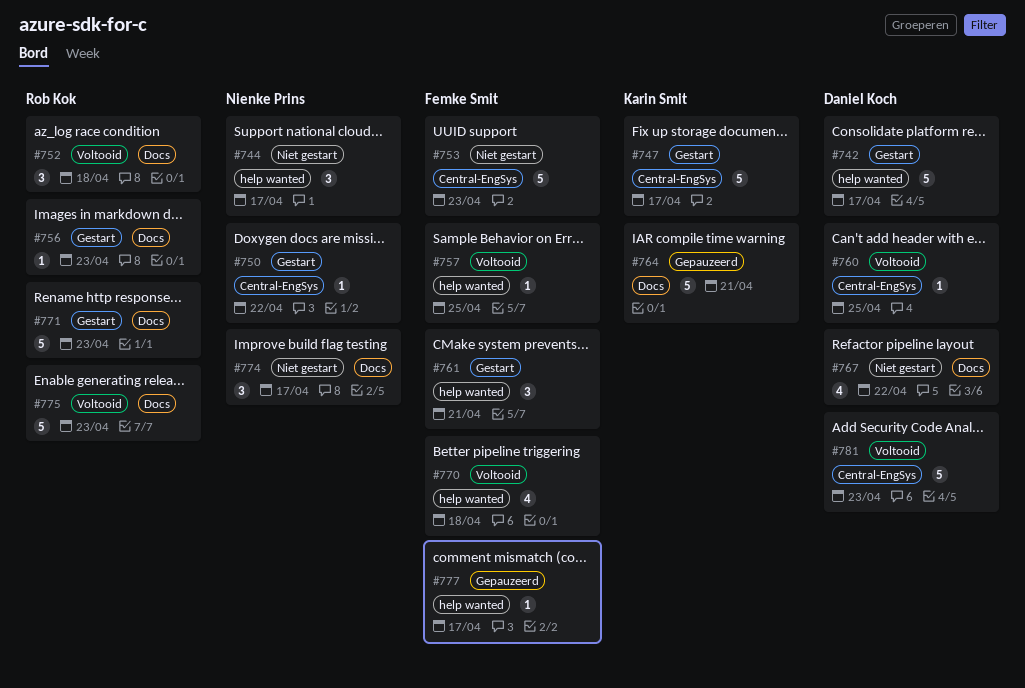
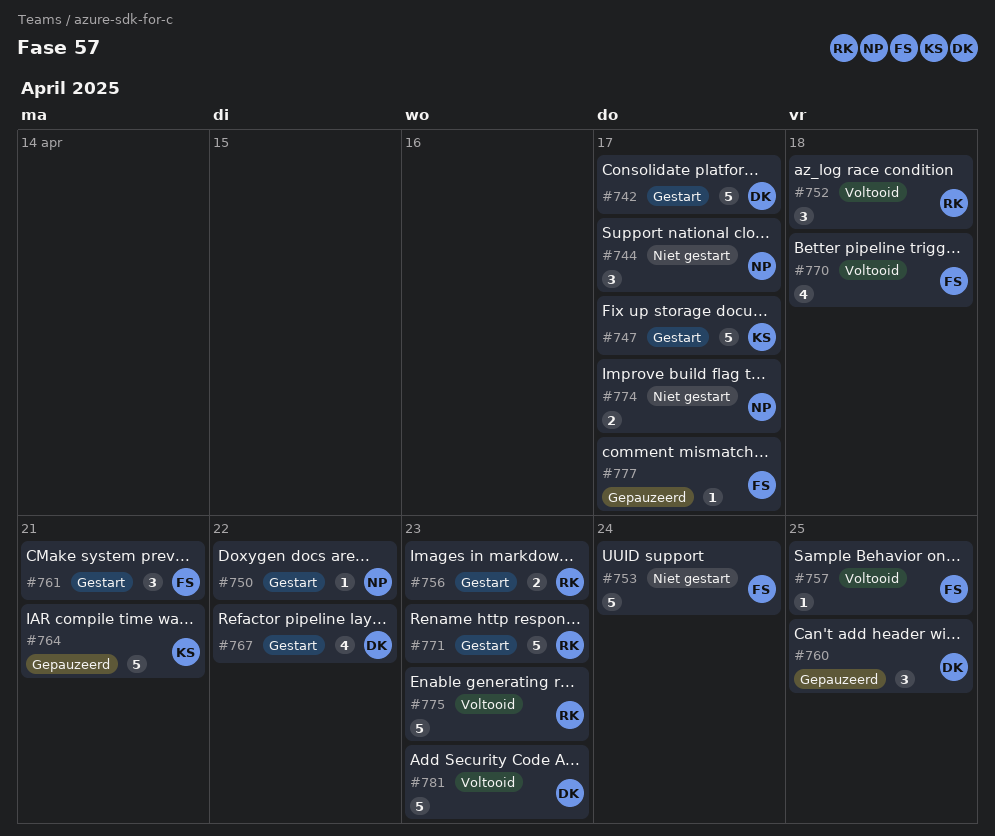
#753, due: Apr 23 -> Apr 24
#756, estimate: 1 -> 2
#760, status: Voltooid -> Gepauzeerd
#760, estimate: 1 -> 3
#767, status: Niet gestart -> Gestart
#774, estimate: 3 -> 2

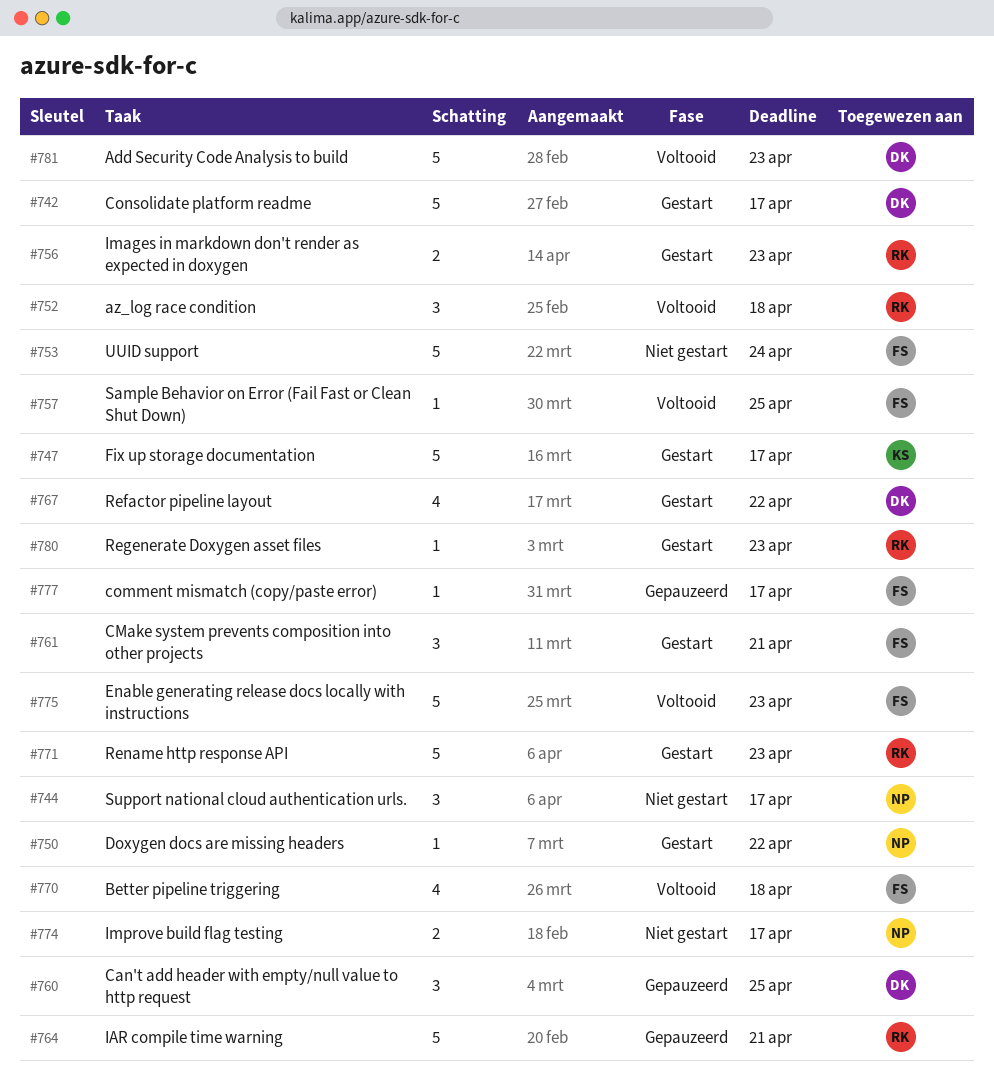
#764, owner: KS -> RK
#775, owner: RK -> FS
#780: none -> present

